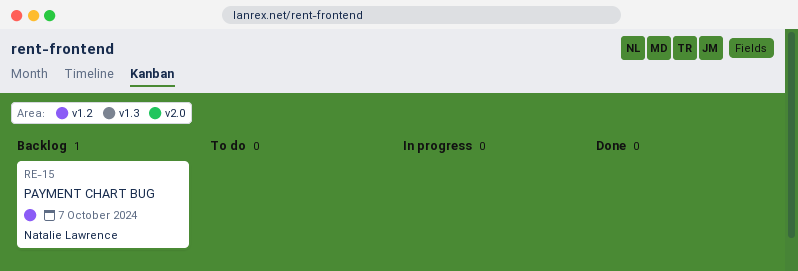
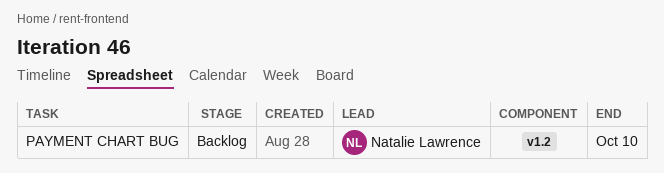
PAYMENT CHART BUG, due: Oct 7 -> Oct 10

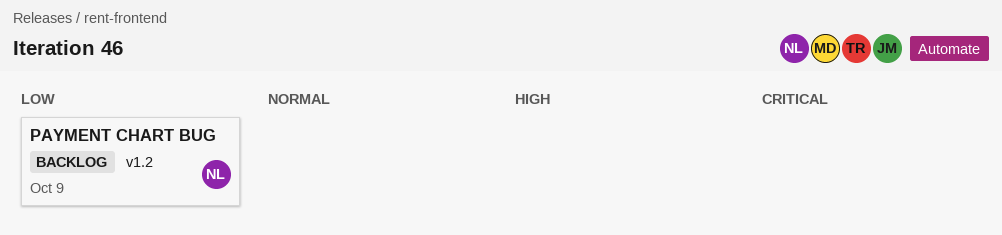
PAYMENT CHART BUG, due: Oct 10 -> Oct 9

